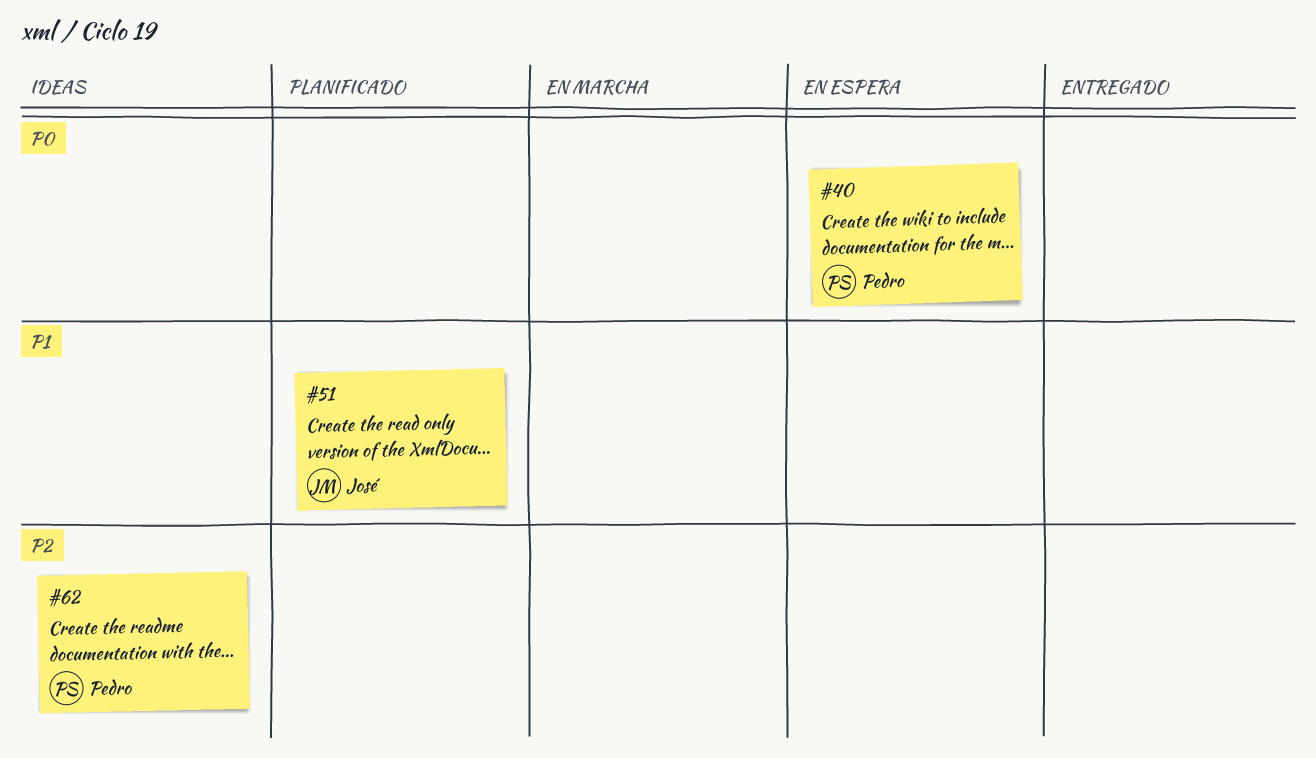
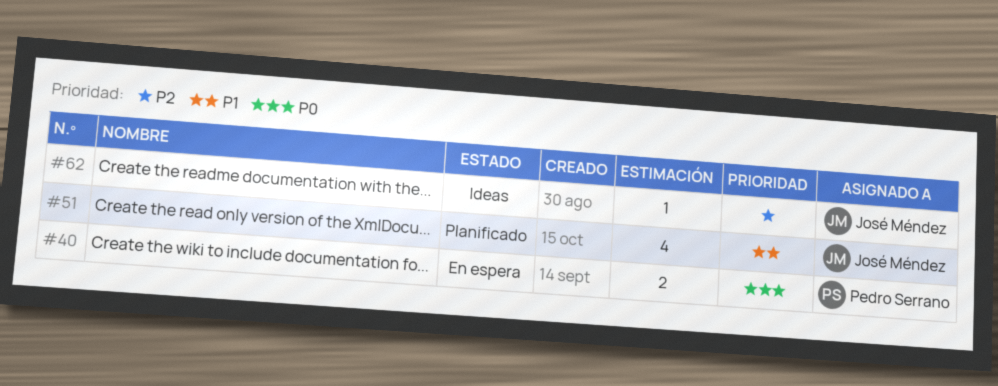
#62, owner: Pedro Serrano -> José Méndez

